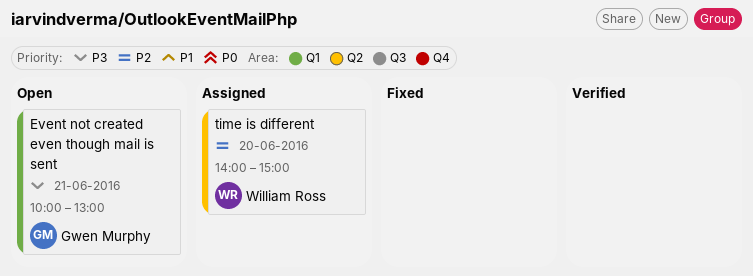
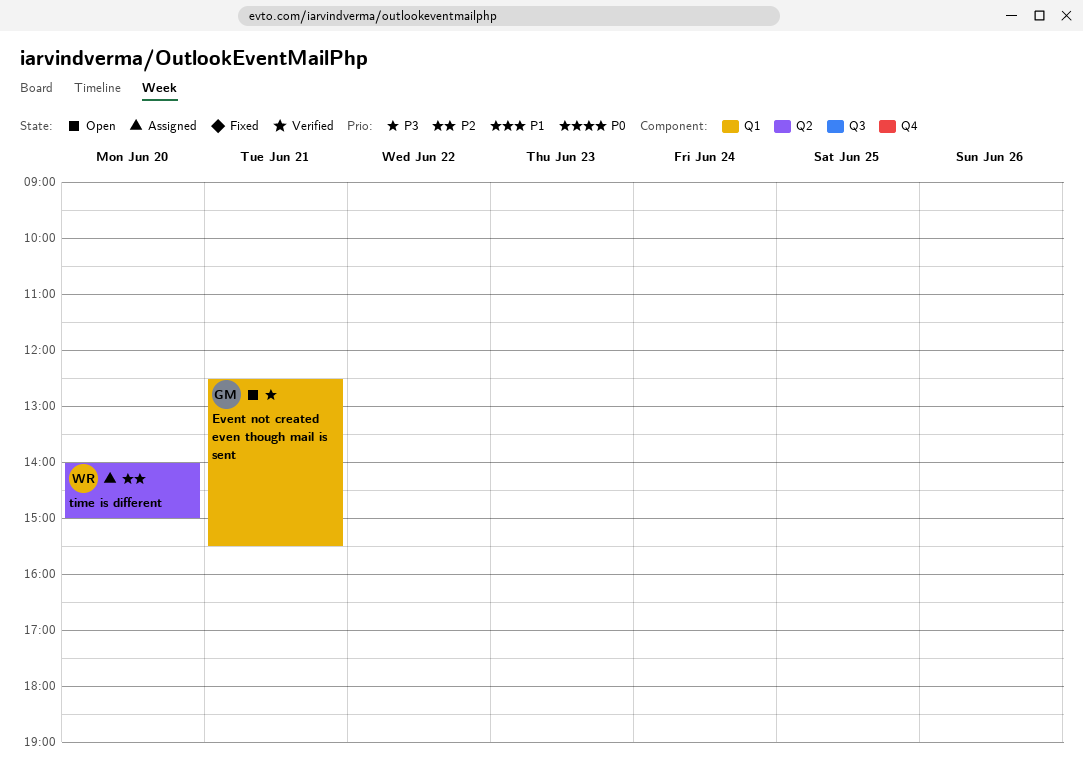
Event not created even though mail is sent, begins: 10:00 -> 12:30
Event not created even though mail is sent, ends: 13:00 -> 15:30

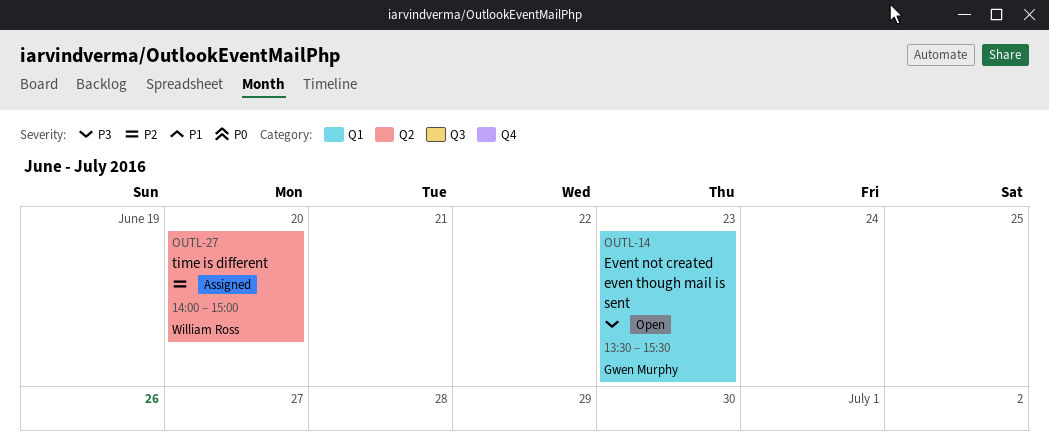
Event not created even though mail is sent, day: Jun 21 -> Jun 23
Event not created even though mail is sent, begins: 12:30 -> 13:30

